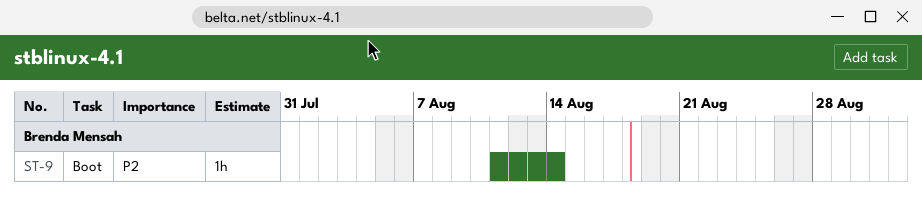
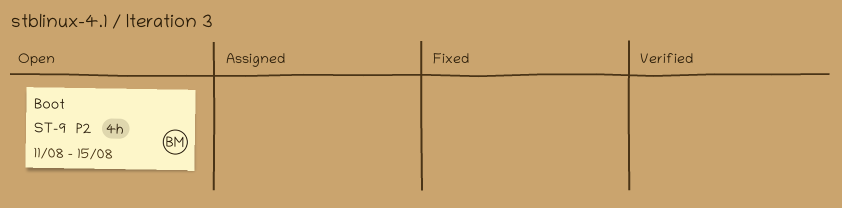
ST-9, estimate: 1h -> 4h
ST-9, due: Aug 14 -> Aug 15

